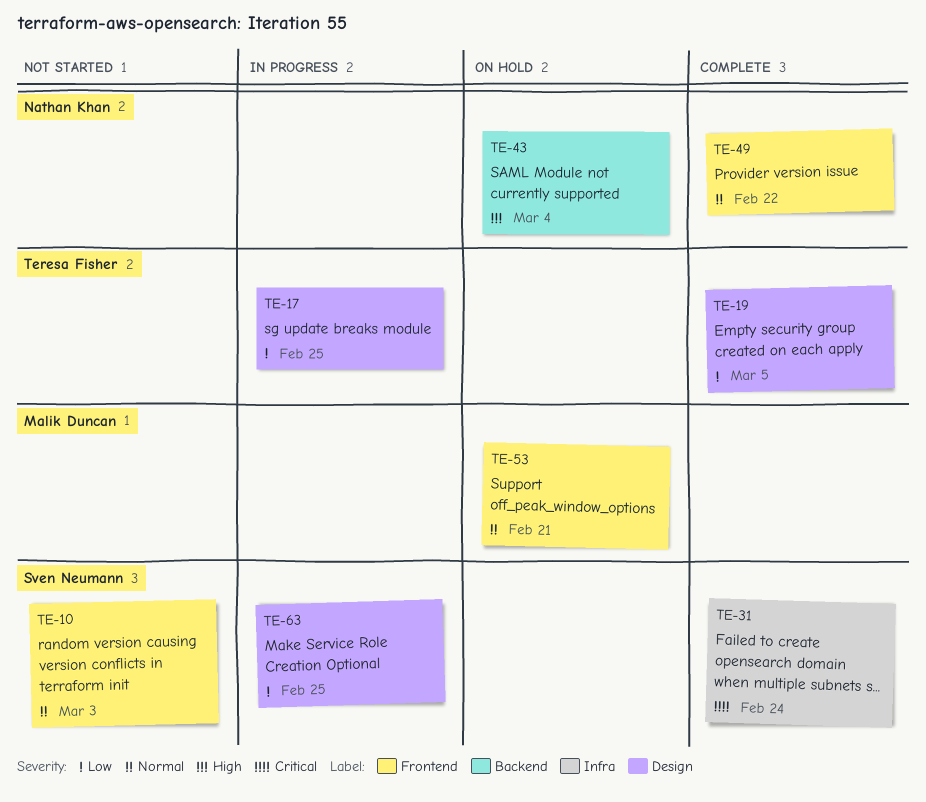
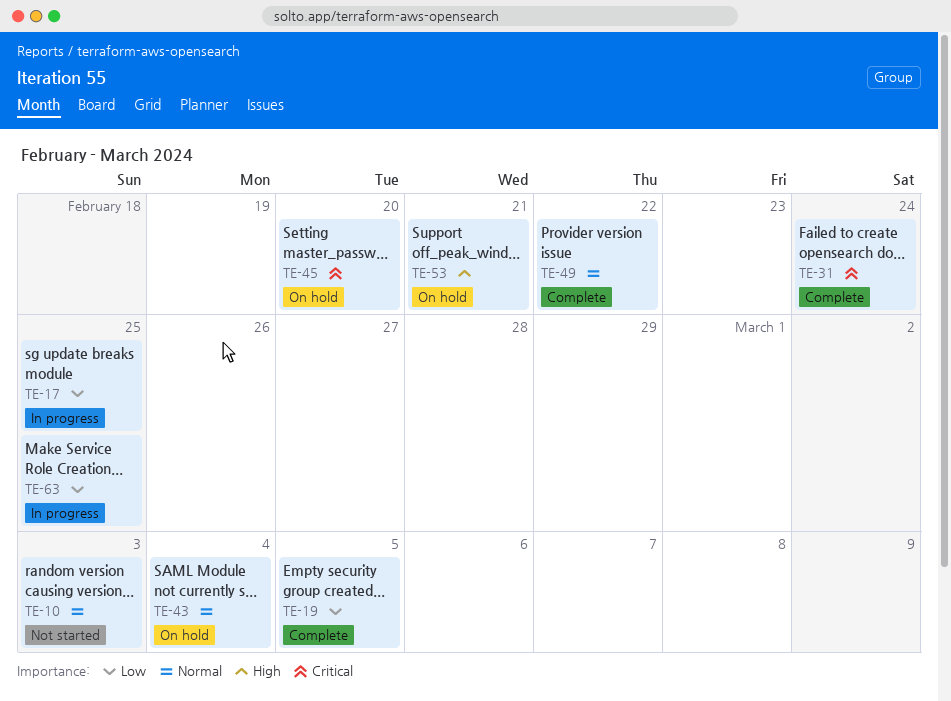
TE-43, priority: High -> Normal
TE-45: none -> present
TE-53, priority: Normal -> High

